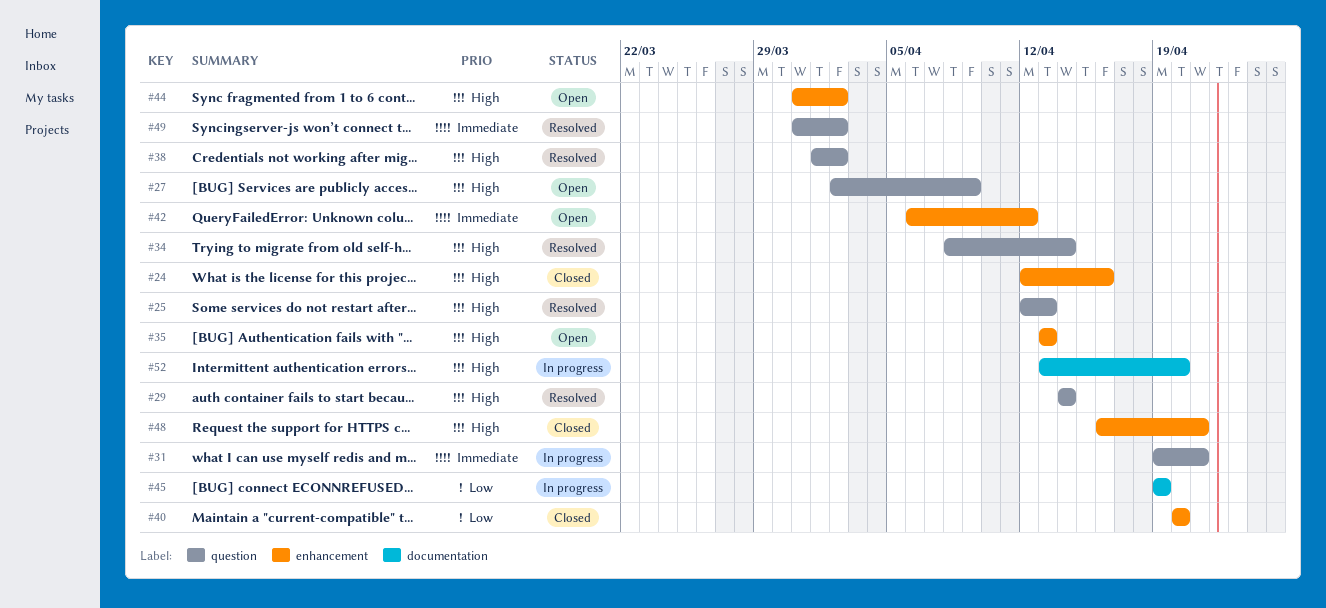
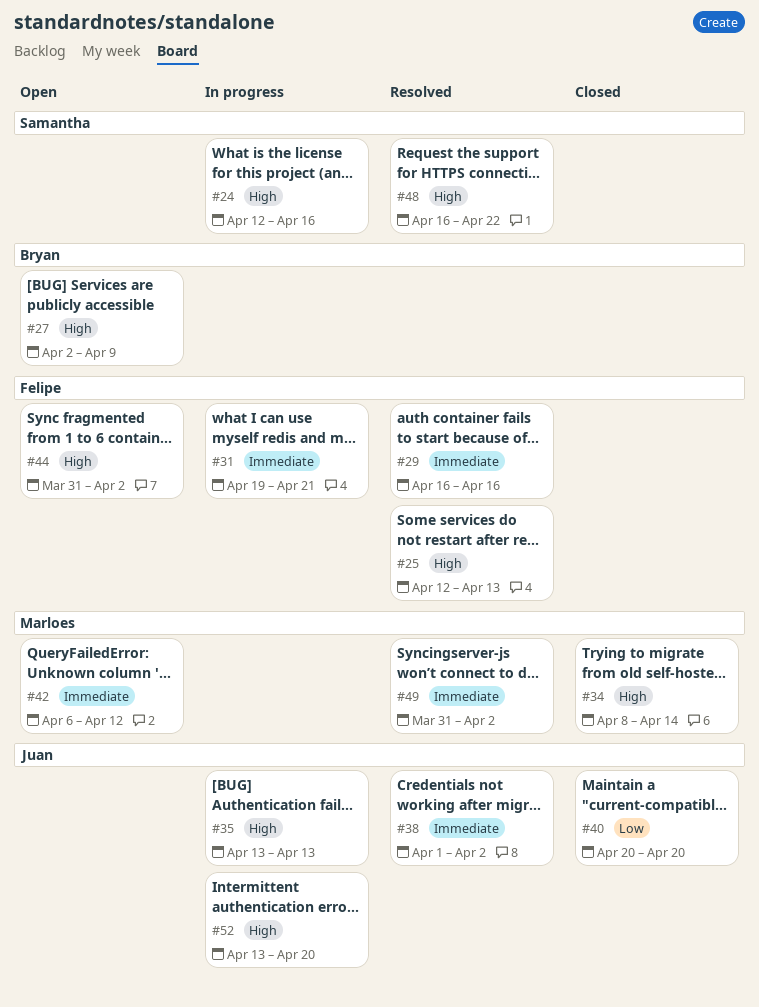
#24, status: Closed -> In progress
#29, priority: High -> Immediate
#29, start: Apr 14 -> Apr 16
#29, due: Apr 14 -> Apr 16
#34, status: Resolved -> Closed
#35, status: Open -> In progress
#38, priority: High -> Immediate
#45: present -> none
#48, status: Closed -> Resolved
#48, due: Apr 21 -> Apr 22

